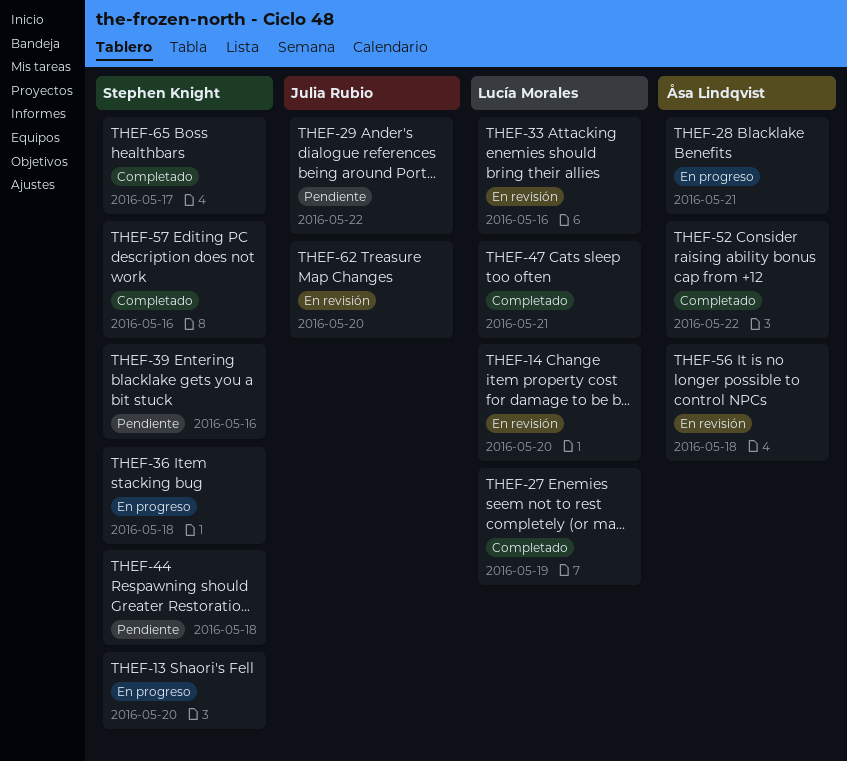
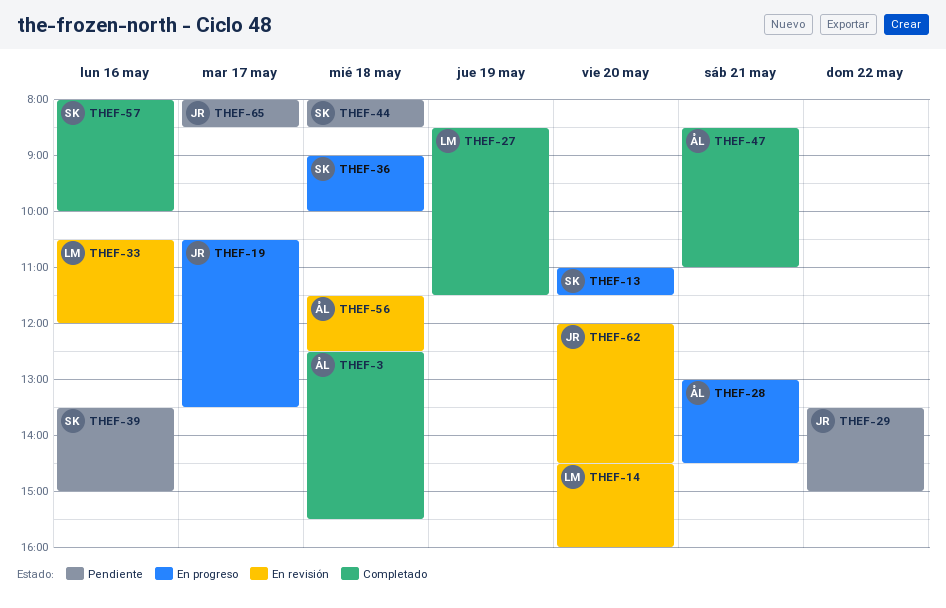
THEF-3: none -> present
THEF-19: none -> present
THEF-47, owner: Lucía Morales -> Åsa Lindqvist
THEF-52: present -> none
THEF-65, status: Completado -> Pendiente
THEF-65, owner: Stephen Knight -> Julia Rubio

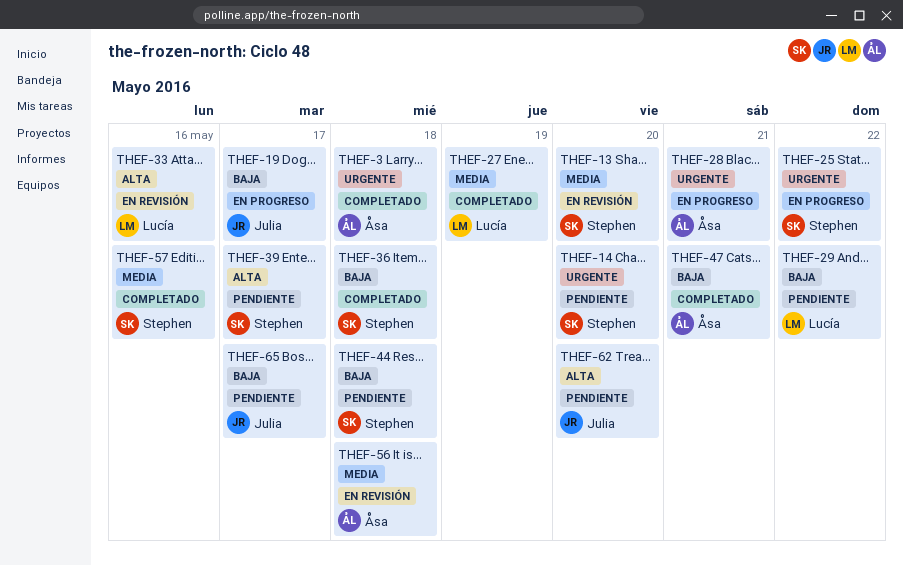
THEF-13, status: En progreso -> En revisión
THEF-14, status: En revisión -> Pendiente
THEF-14, owner: Lucía -> Stephen
THEF-25: none -> present
THEF-29, owner: Julia -> Lucía
THEF-36, status: En progreso -> Completado
THEF-39, day: May 16 -> May 17
THEF-62, status: En revisión -> Pendiente

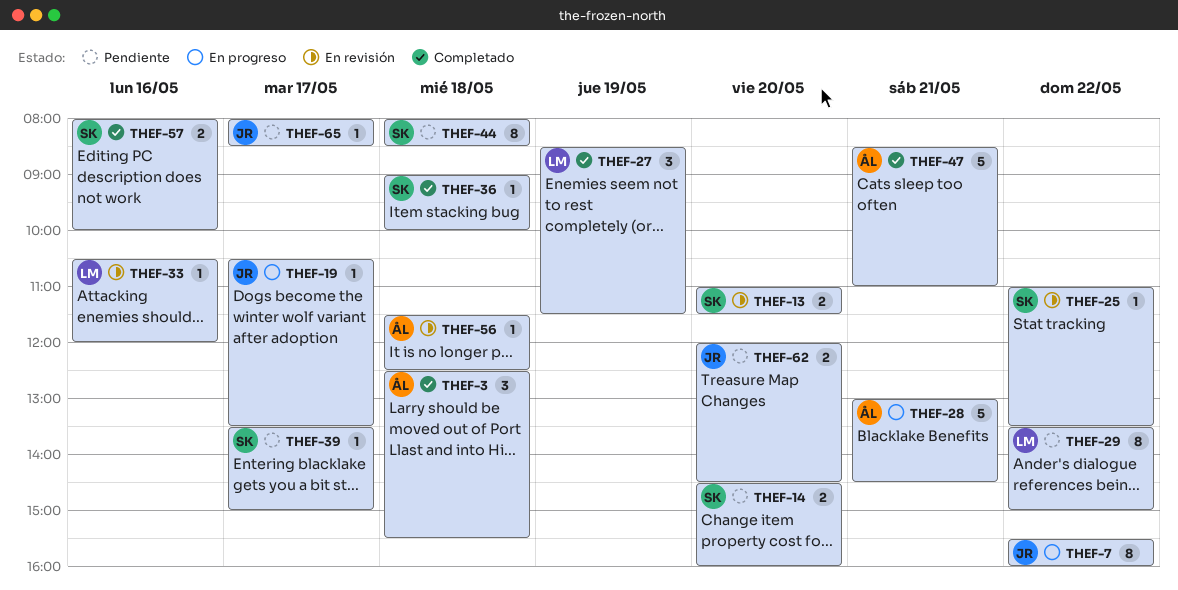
THEF-7: none -> present
THEF-25, status: En progreso -> En revisión

